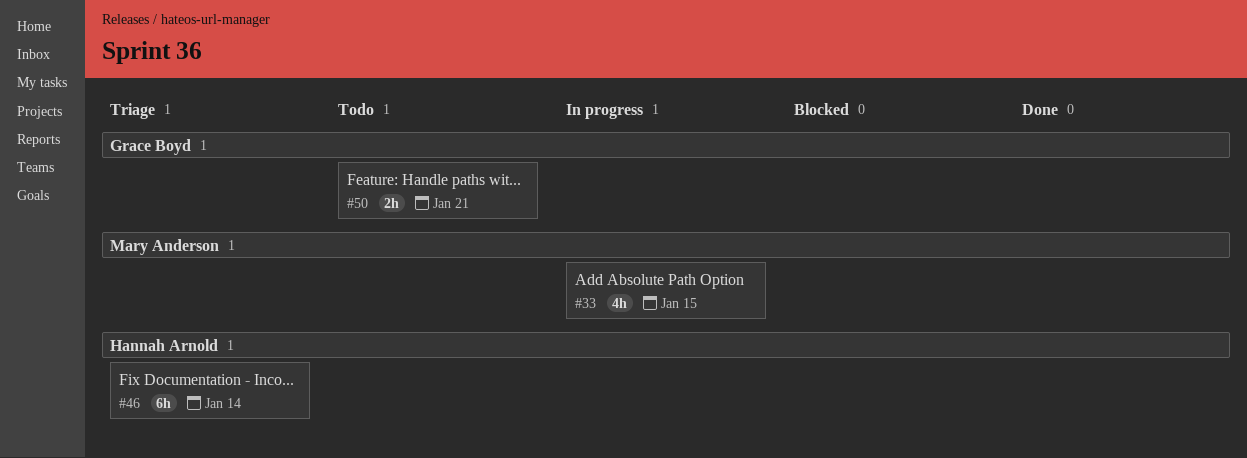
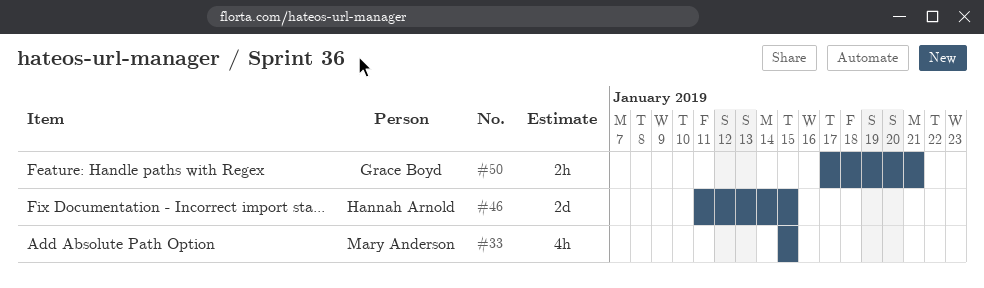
#46, estimate: 6h -> 2d
#46, due: Jan 14 -> Jan 15

